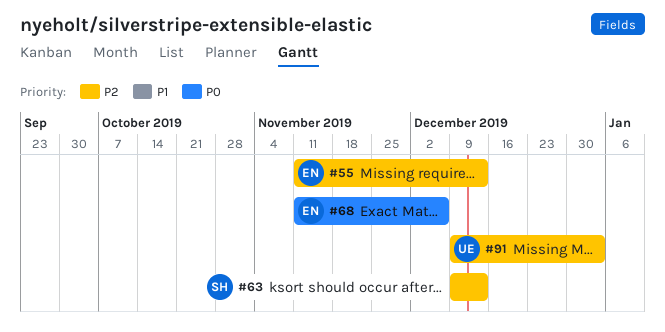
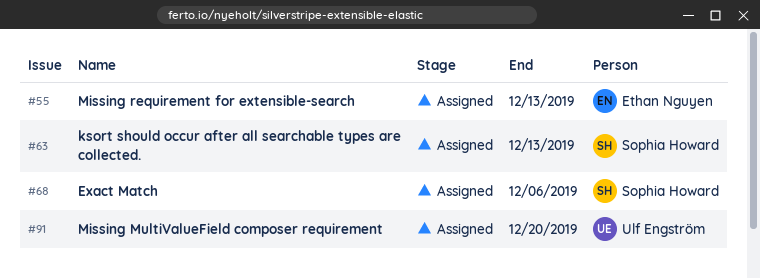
#68, owner: Ethan Nguyen -> Sophia Howard
#91, due: Jan 3 -> Dec 20

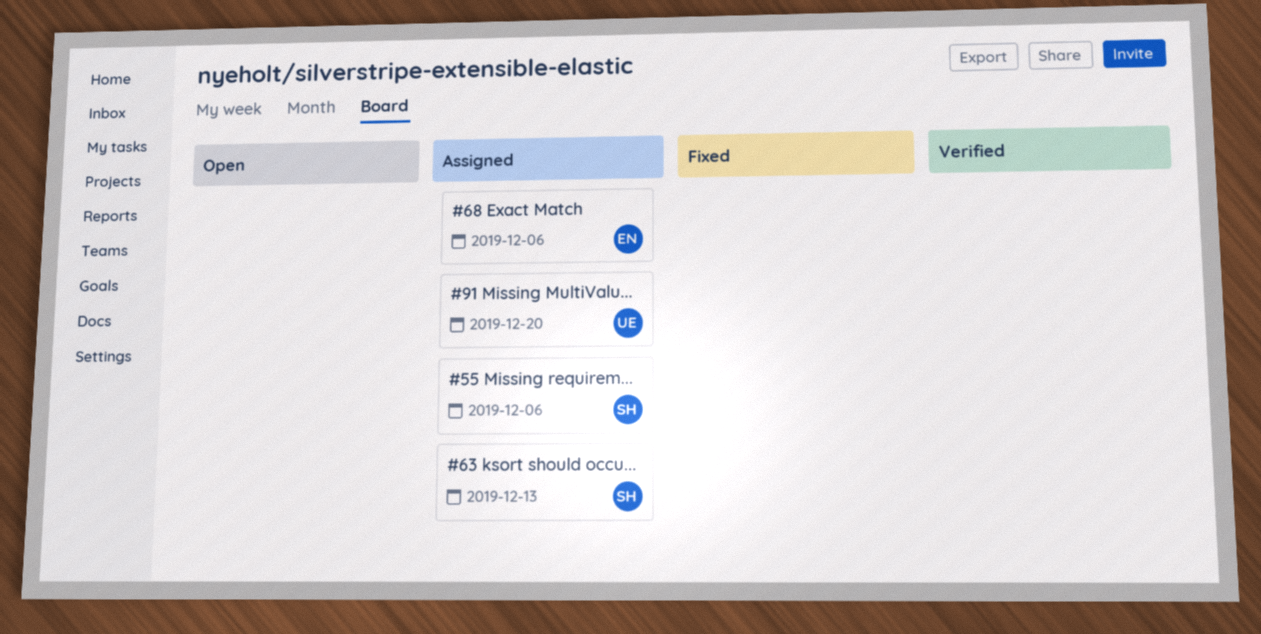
#55, owner: Ethan Nguyen -> Sophia Howard
#55, due: Dec 13 -> Dec 6
#68, owner: Sophia Howard -> Ethan Nguyen

